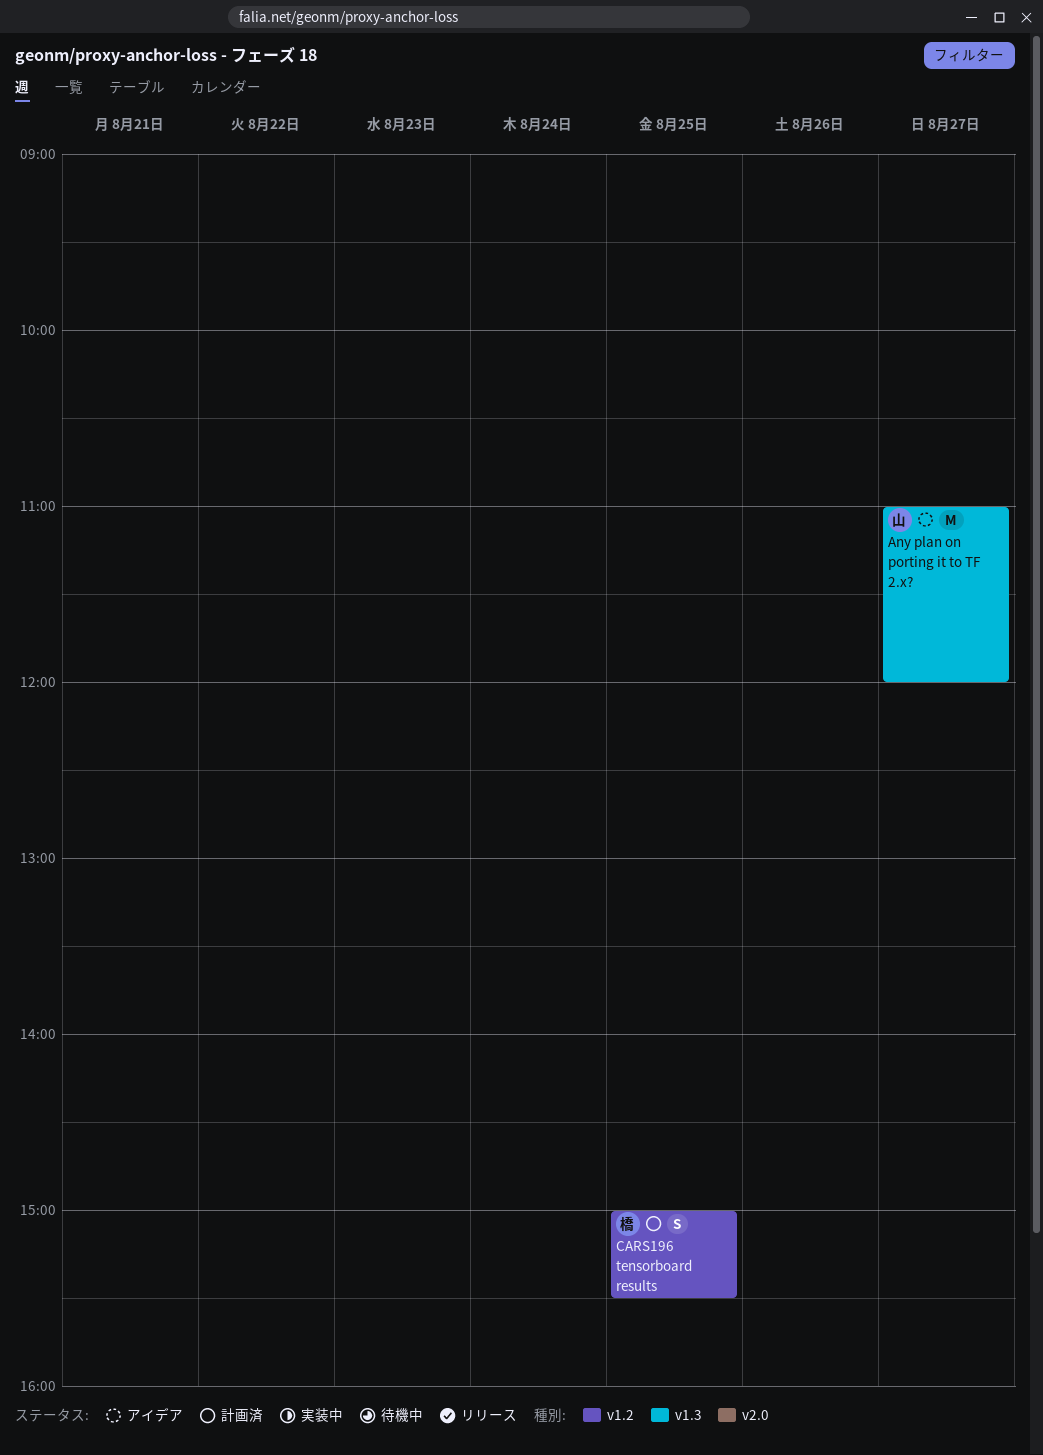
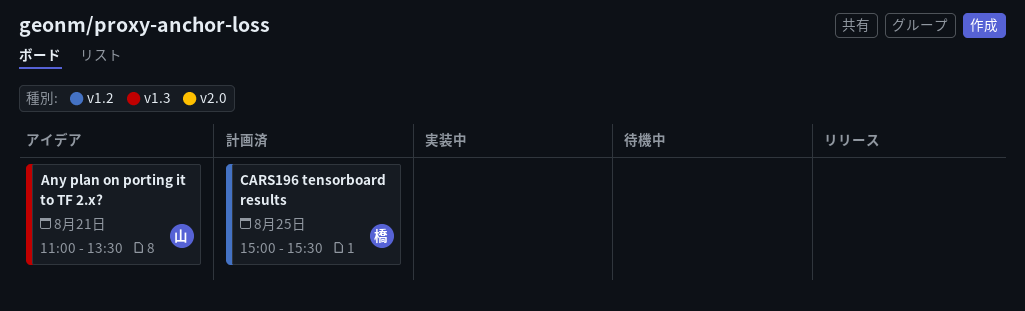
Any plan on porting it to TF 2.x?, day: Aug 27 -> Aug 21
Any plan on porting it to TF 2.x?, ends: 12:00 -> 13:30

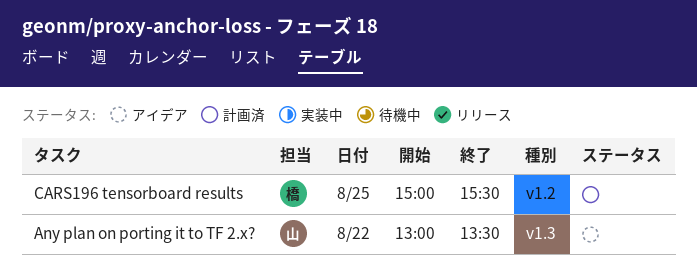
Any plan on porting it to TF 2.x?, day: Aug 21 -> Aug 22
Any plan on porting it to TF 2.x?, begins: 11:00 -> 13:00

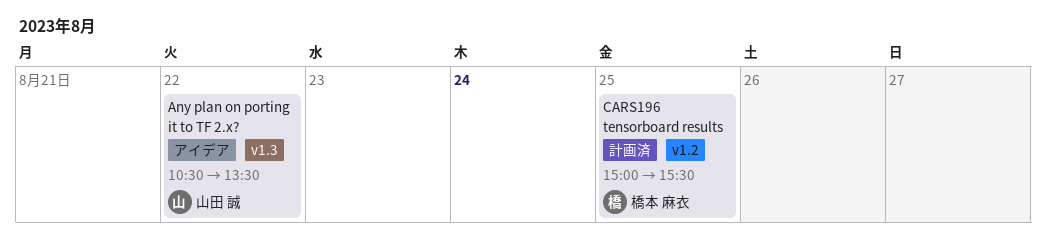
Any plan on porting it to TF 2.x?, begins: 13:00 -> 10:30

